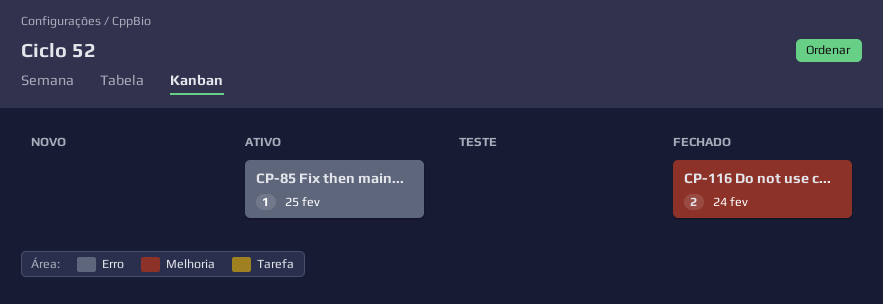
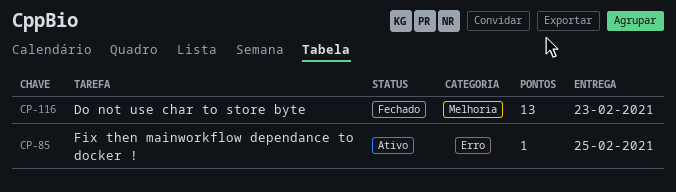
CP-116, estimate: 2 -> 13
CP-116, due: Feb 24 -> Feb 23

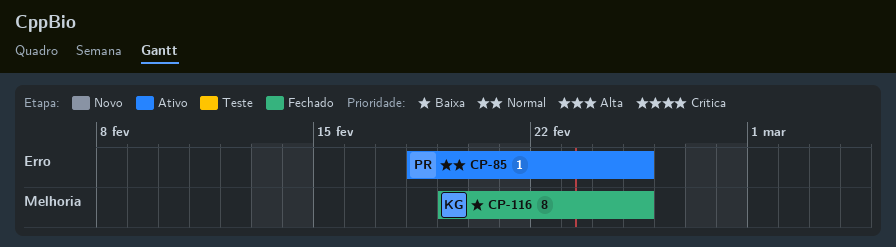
CP-116, estimate: 13 -> 8
CP-116, due: Feb 23 -> Feb 25

